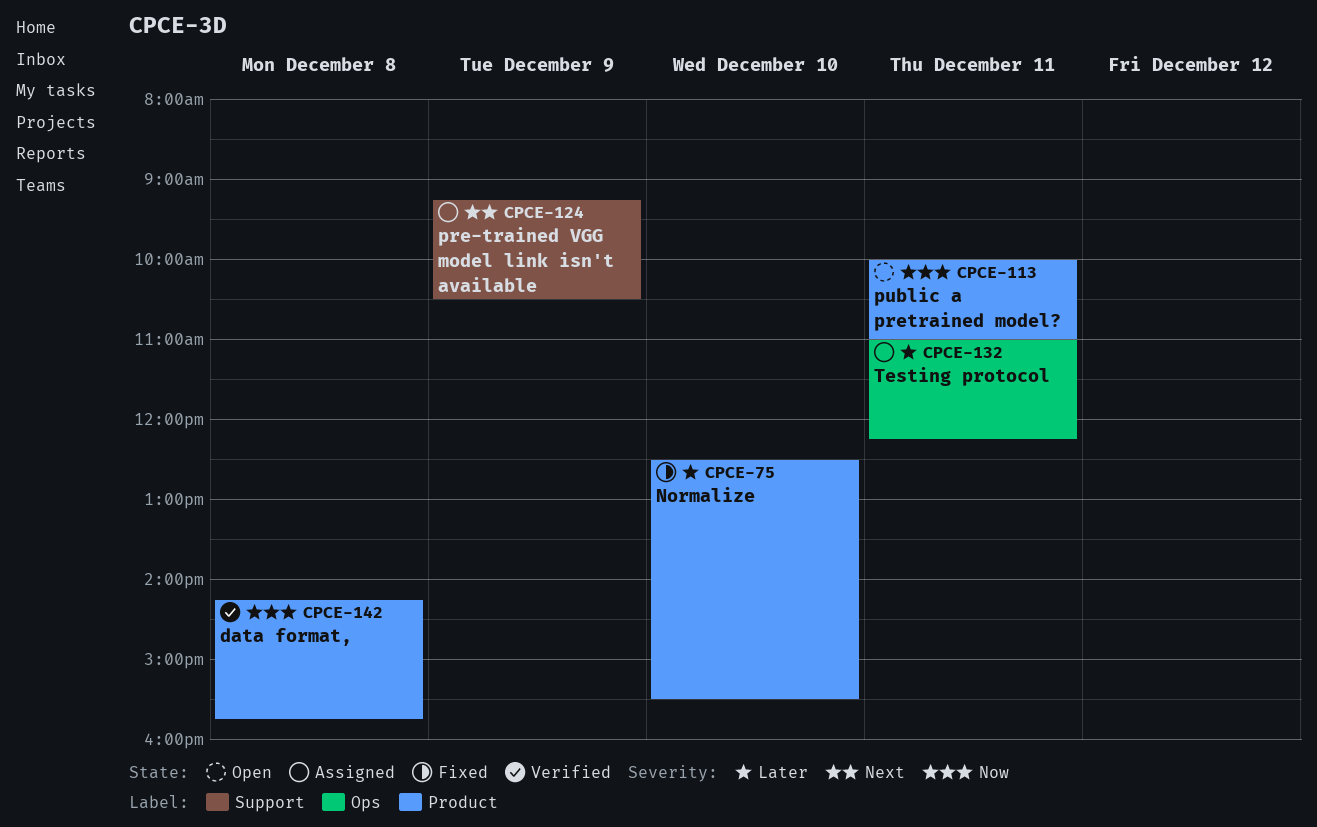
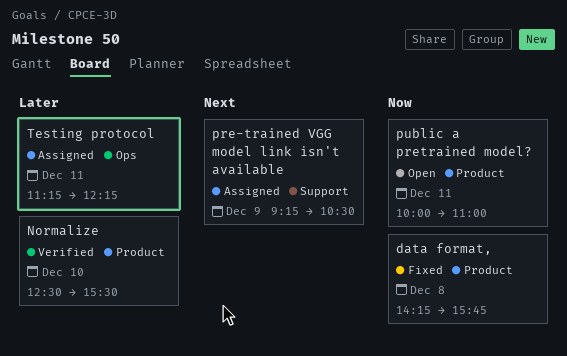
data format,, status: Verified -> Fixed
Normalize, status: Fixed -> Verified
Testing protocol, begins: 11:00 -> 11:15

